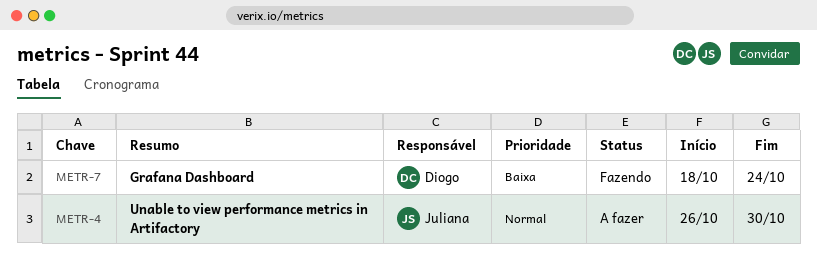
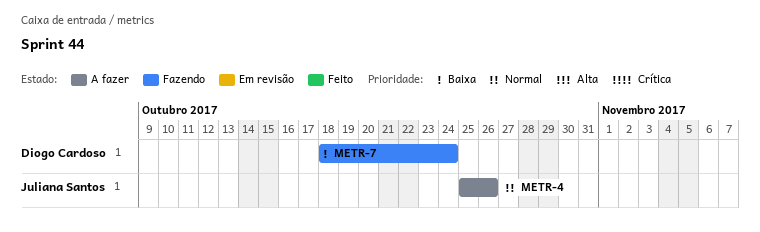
METR-4, start: Oct 26 -> Oct 25
METR-4, due: Oct 30 -> Oct 26

